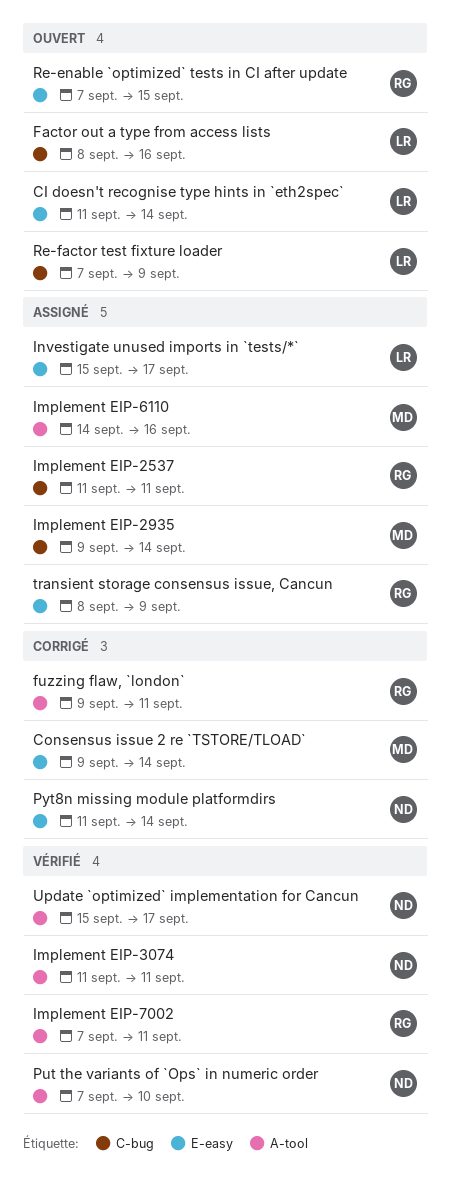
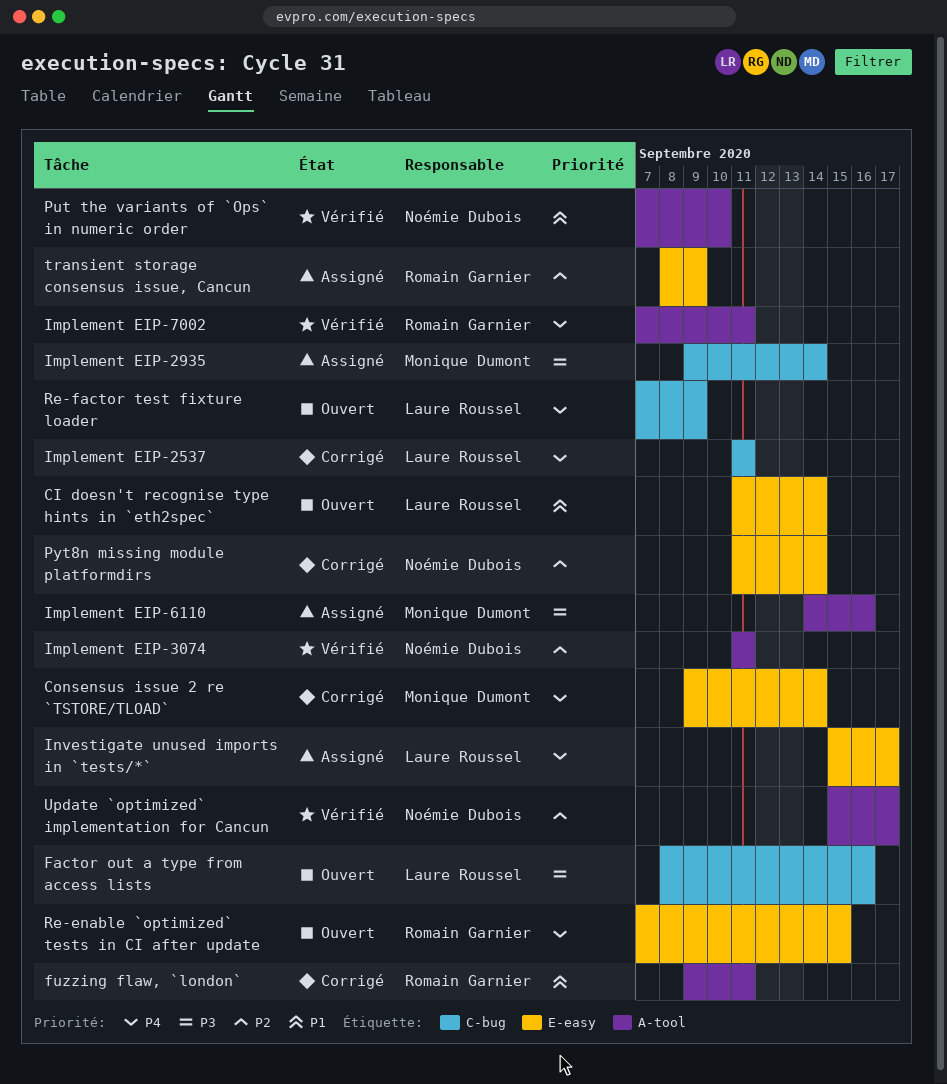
Implement EIP-2537, status: Assigné -> Corrigé
Implement EIP-2537, owner: Romain Garnier -> Laure Roussel

